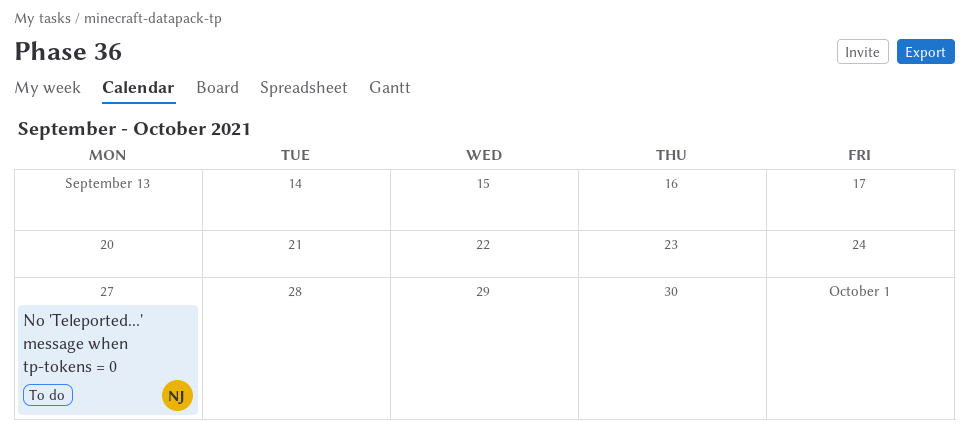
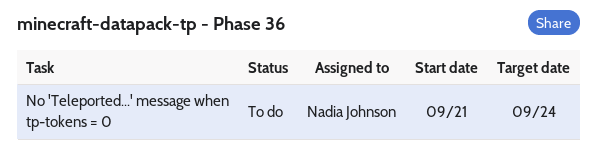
No 'Teleported...' message when tp-tokens = 0, due: Sep 27 -> Sep 24

